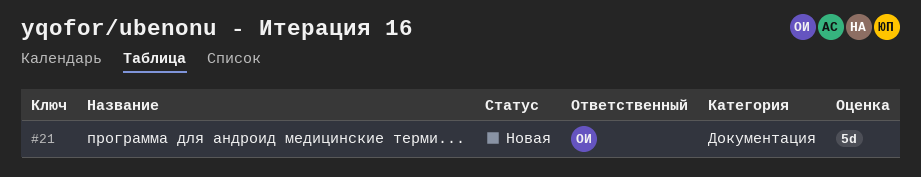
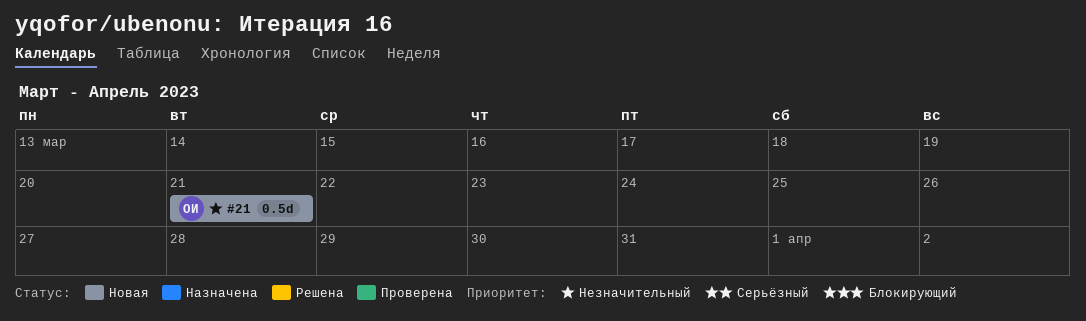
#21, estimate: 5d -> 0.5d

